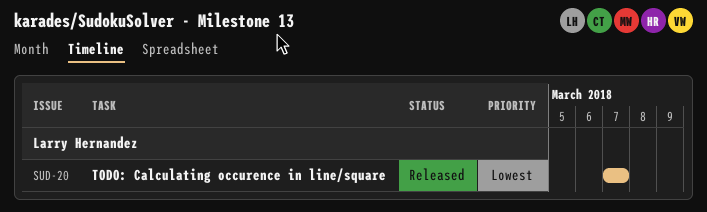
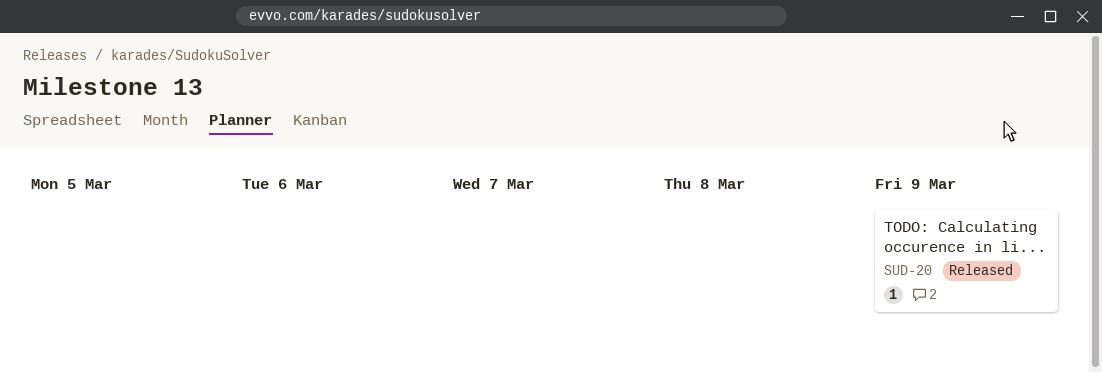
SUD-20, due: Mar 7 -> Mar 9

